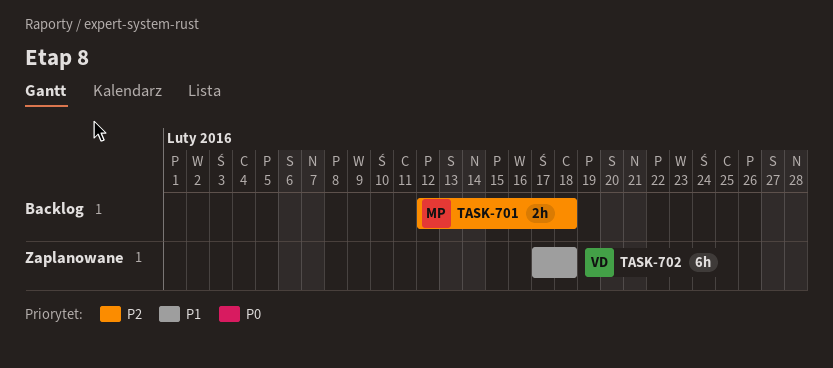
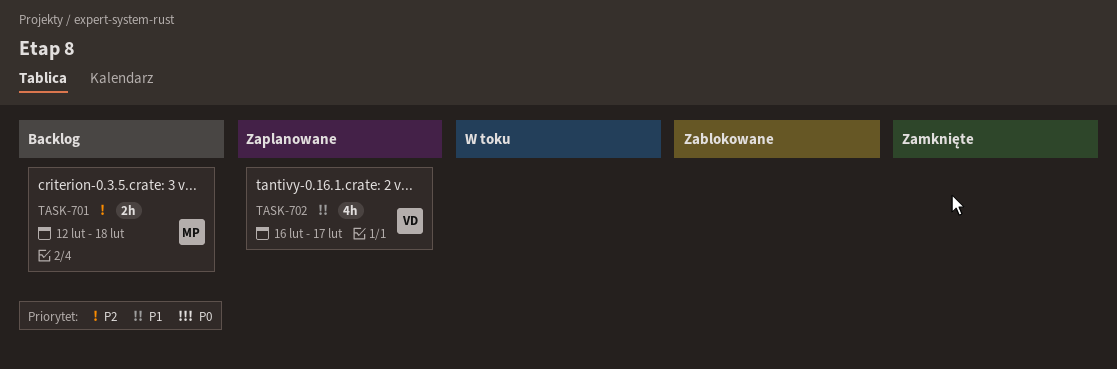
TASK-702, estimate: 6h -> 4h
TASK-702, start: Feb 17 -> Feb 16
TASK-702, due: Feb 18 -> Feb 17

